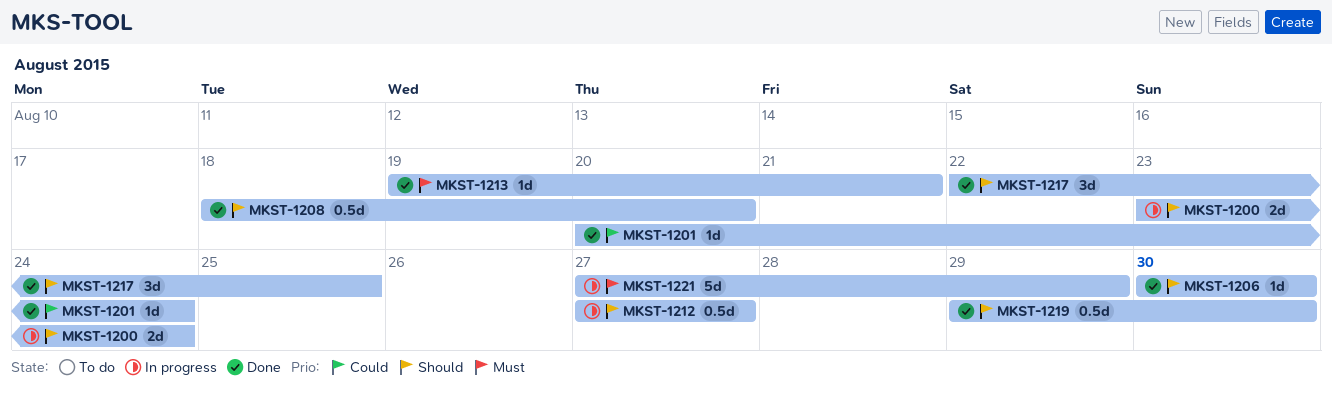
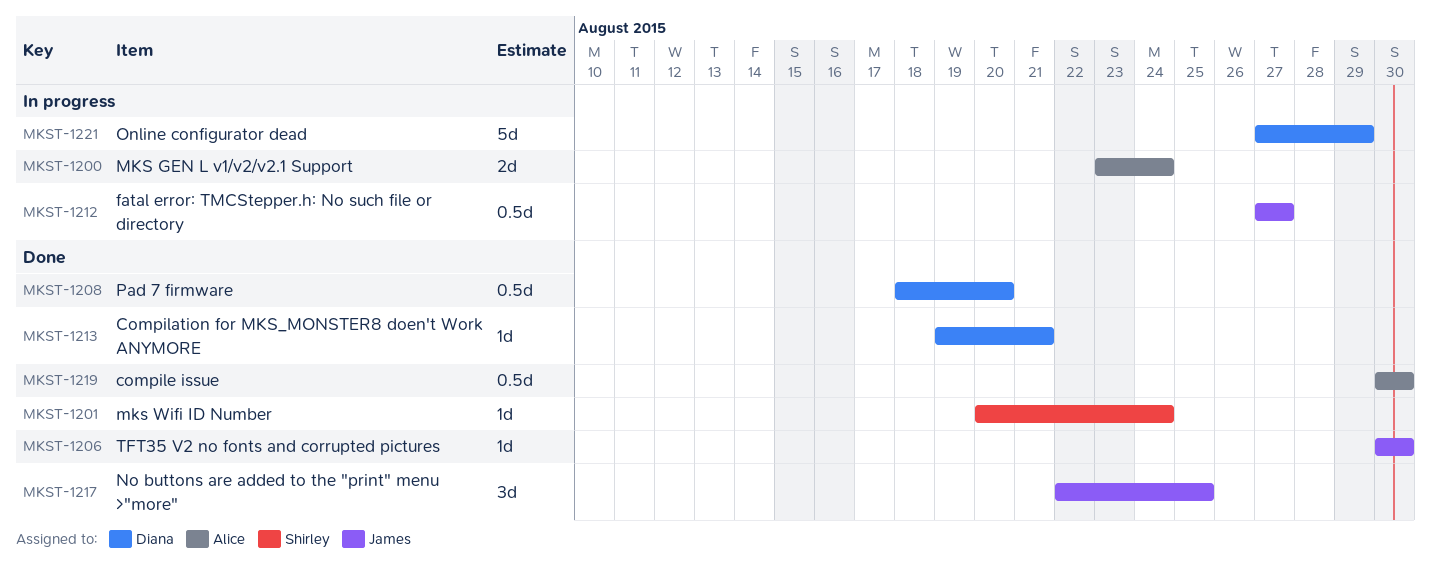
MKST-1219, start: Aug 29 -> Aug 30

